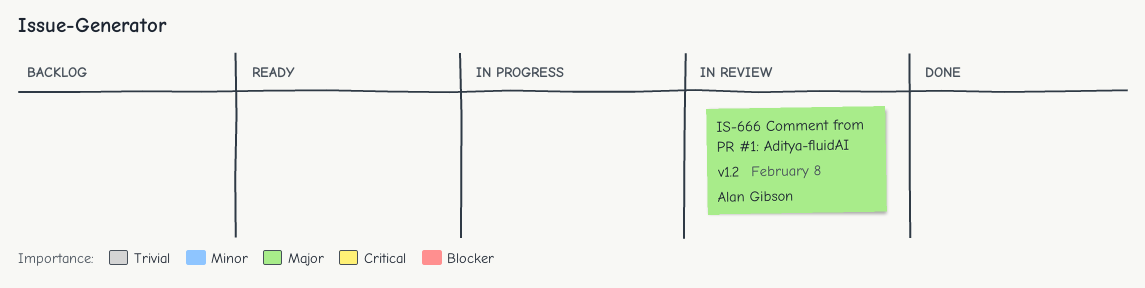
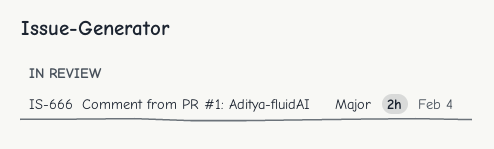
IS-666, due: Feb 8 -> Feb 4

